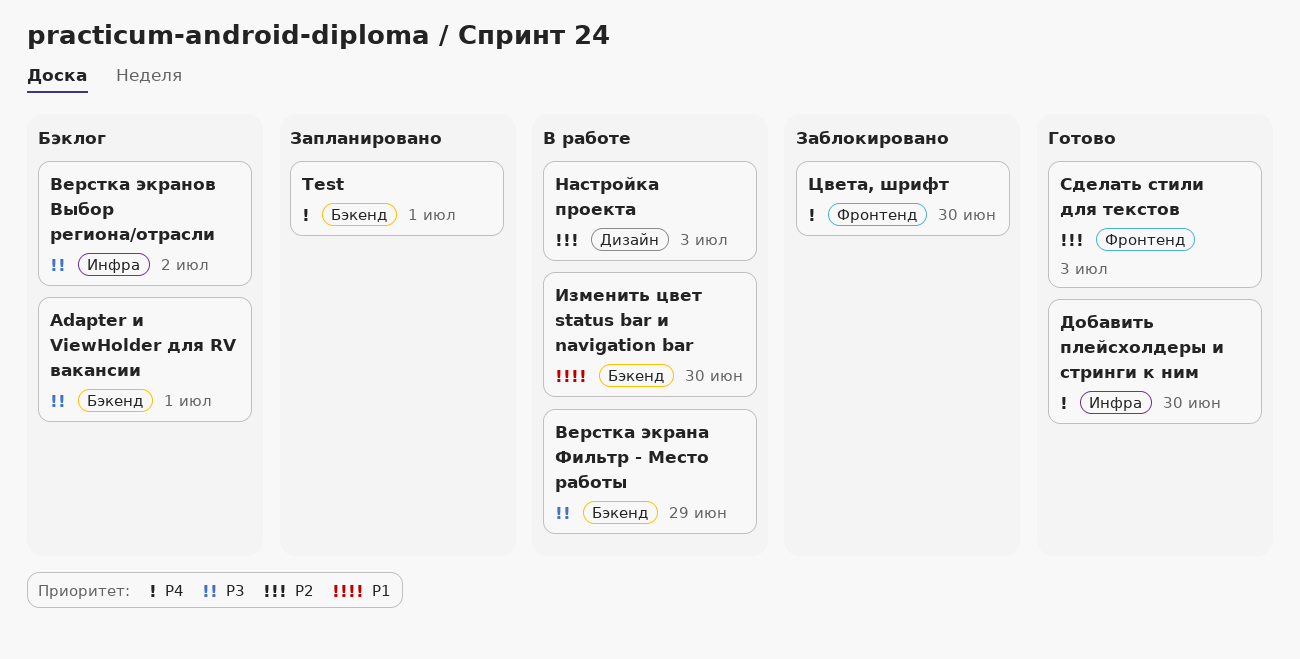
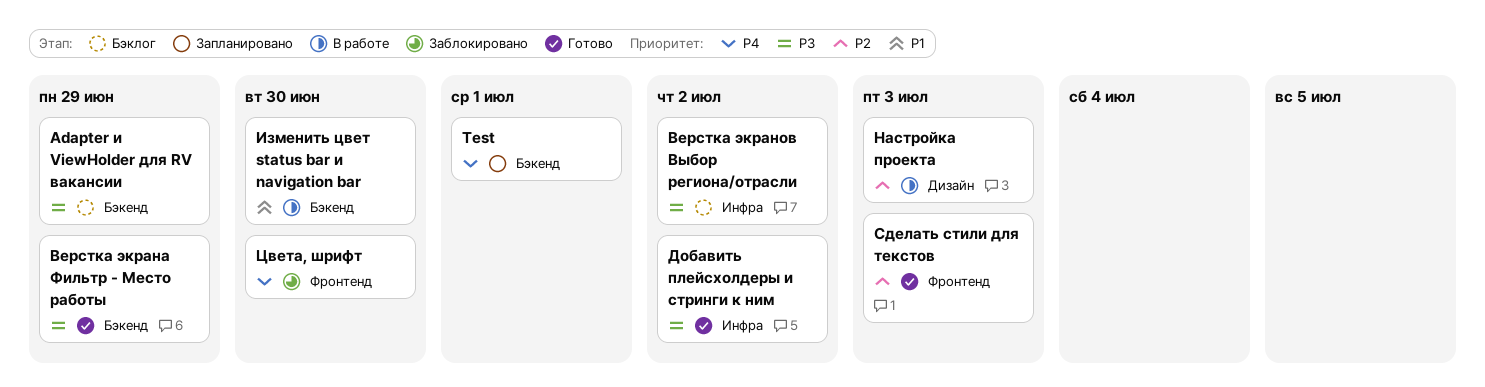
Аdapter и ViewHolder для RV вакансии, due: Jul 1 -> Jun 29
Верстка экрана Фильтр - Место работы, status: В работе -> Готово
Добавить плейсхолдеры и стринги к ним, priority: P4 -> P3
Добавить плейсхолдеры и стринги к ним, due: Jun 30 -> Jul 2

